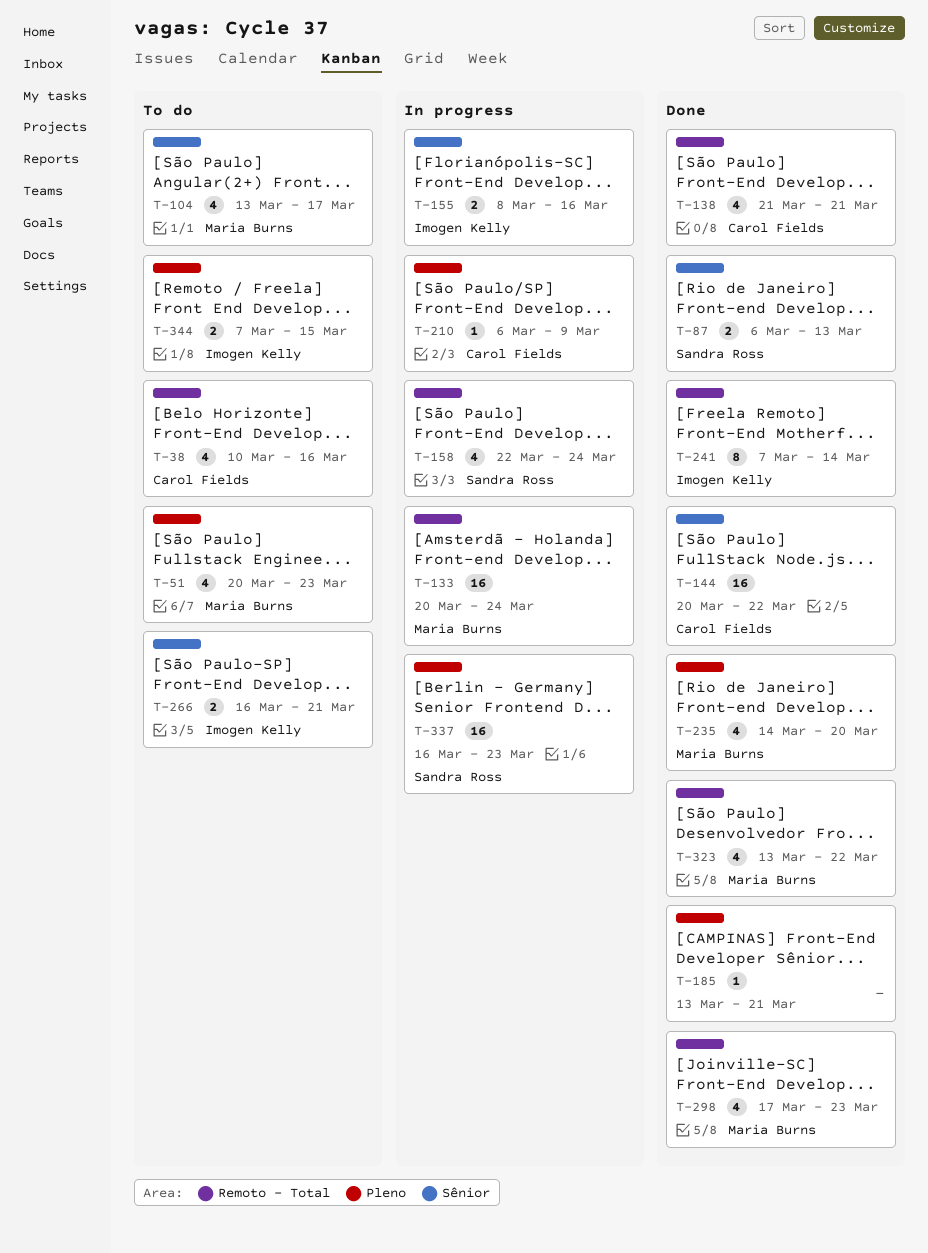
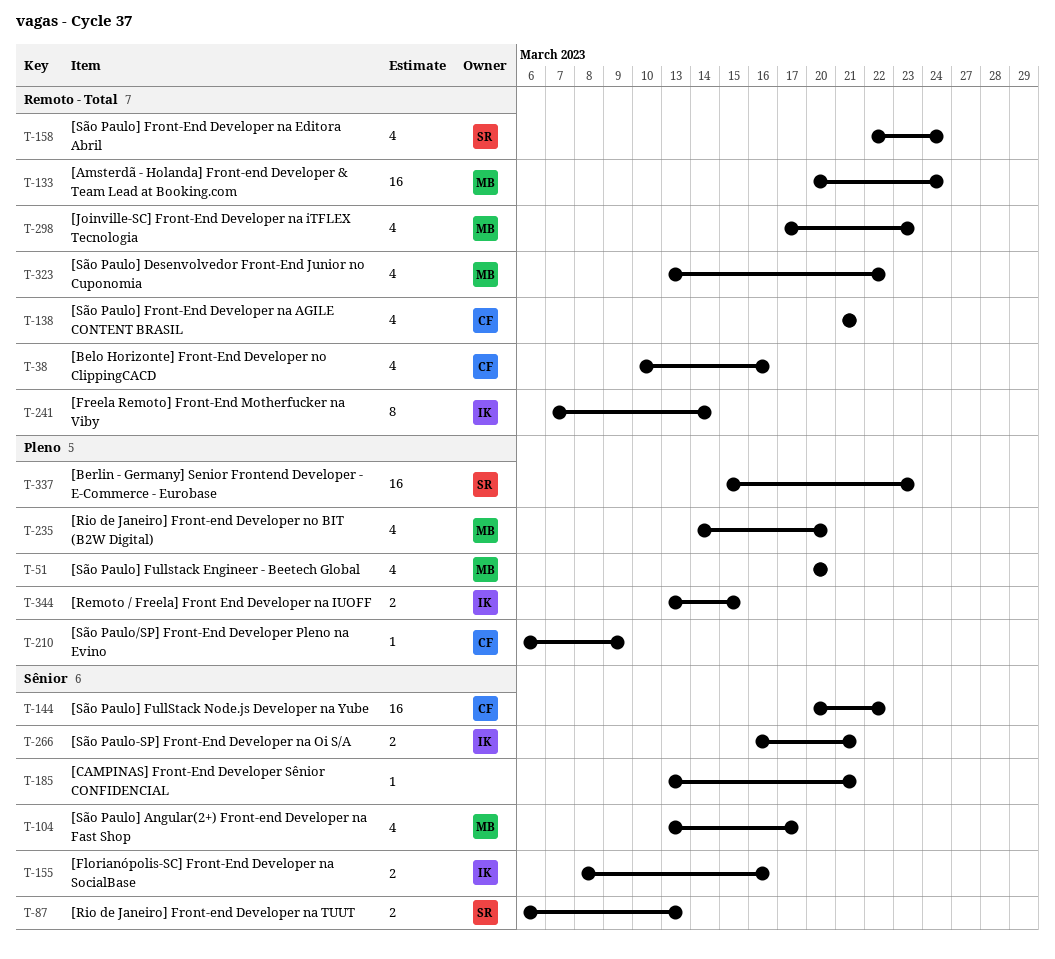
T-51, due: Mar 23 -> Mar 20
T-185, label: Pleno -> Sênior
T-337, start: Mar 16 -> Mar 15
T-344, start: Mar 7 -> Mar 13

